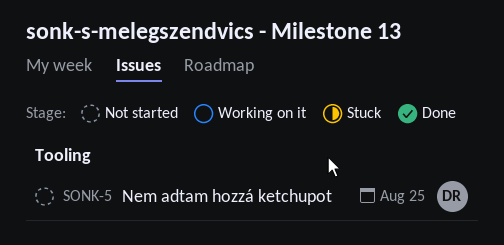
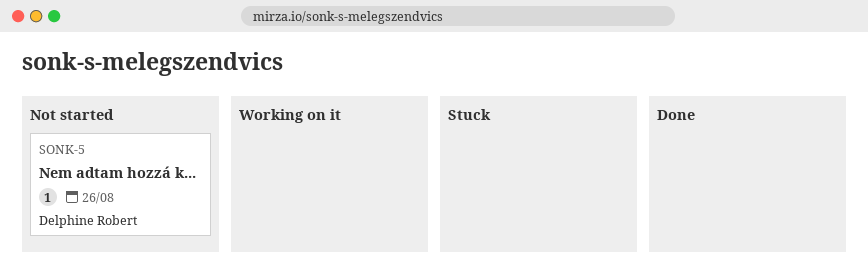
SONK-5, due: Aug 25 -> Aug 26

